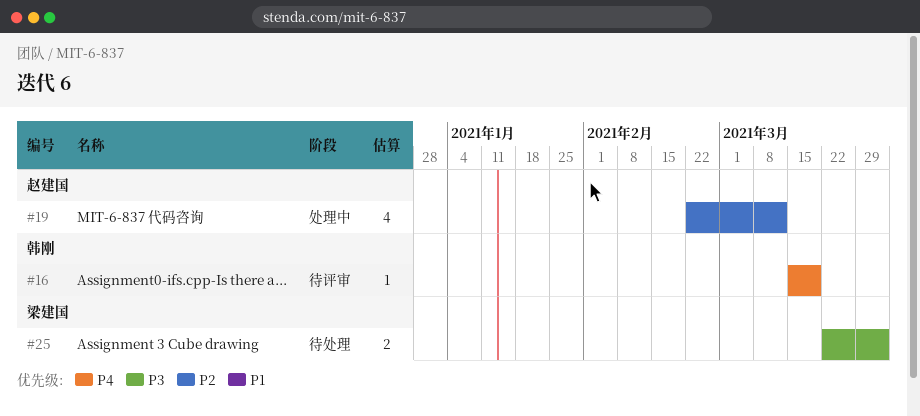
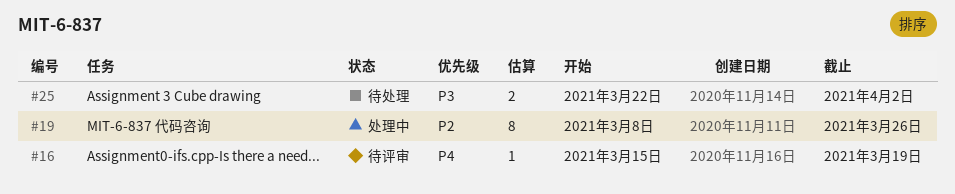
#19, estimate: 4 -> 8
#19, start: Feb 22 -> Mar 8
#19, due: Mar 12 -> Mar 26

